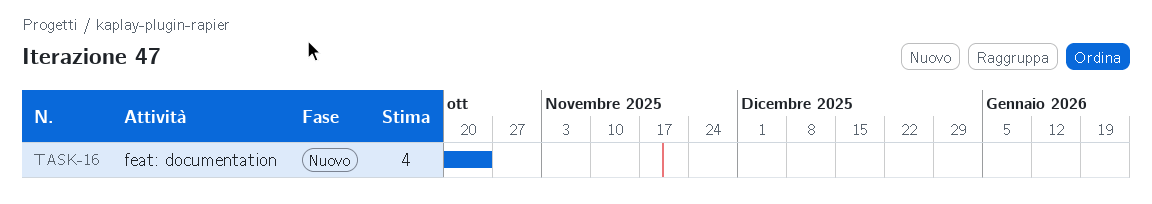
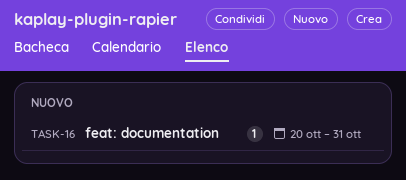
TASK-16, estimate: 4 -> 1
TASK-16, due: Oct 24 -> Oct 31

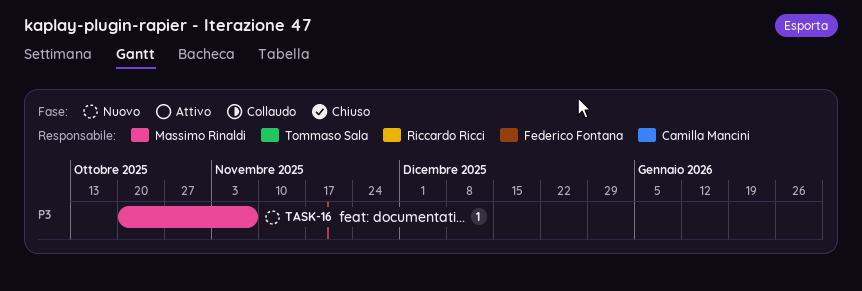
TASK-16, due: Oct 31 -> Nov 7

